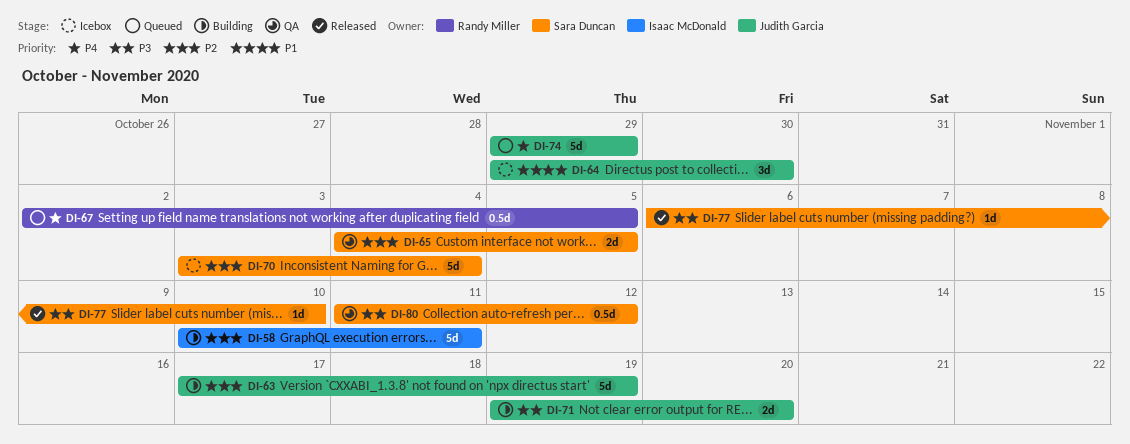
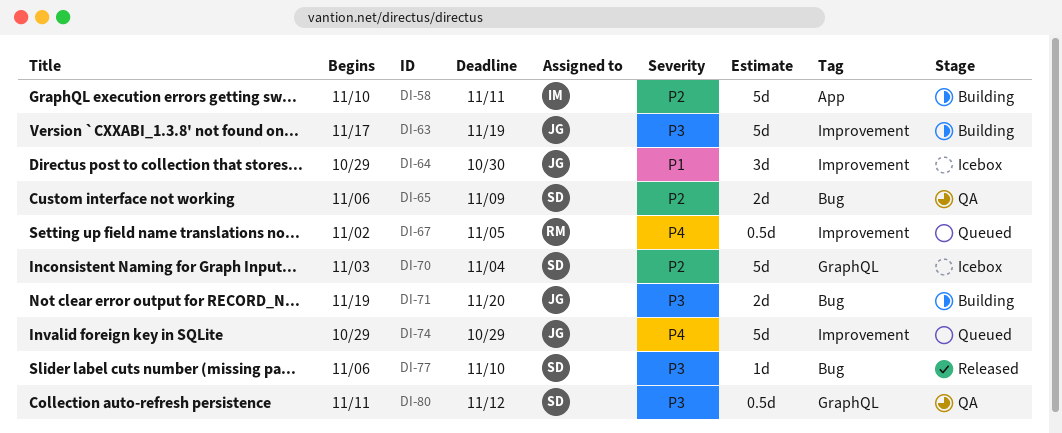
DI-63, priority: P2 -> P3
DI-65, start: Nov 4 -> Nov 6
DI-65, due: Nov 5 -> Nov 9

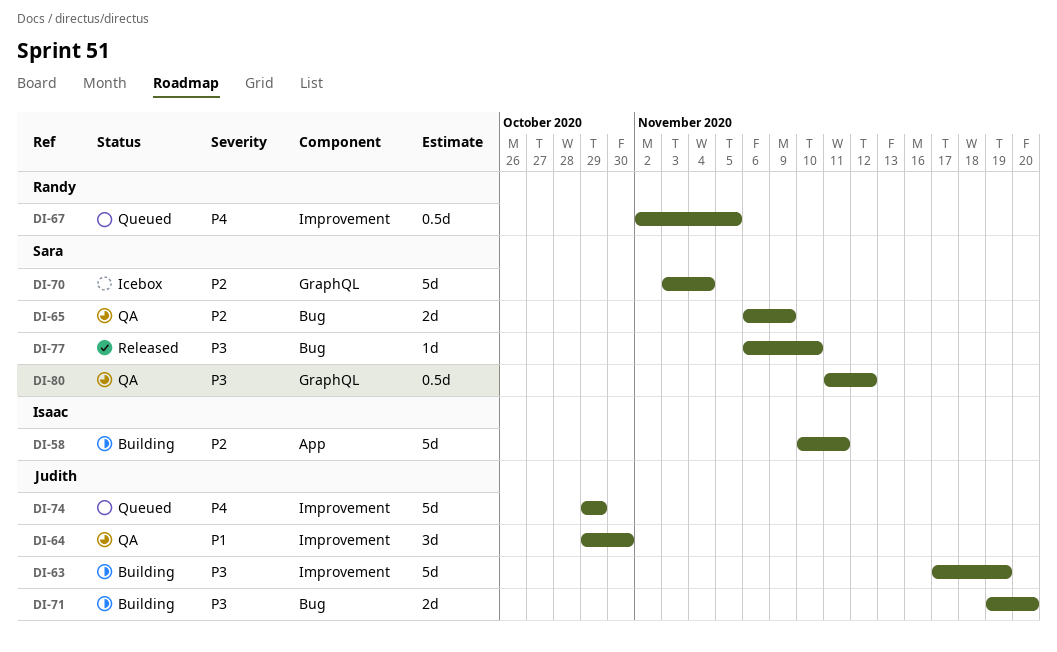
DI-64, status: Icebox -> QA

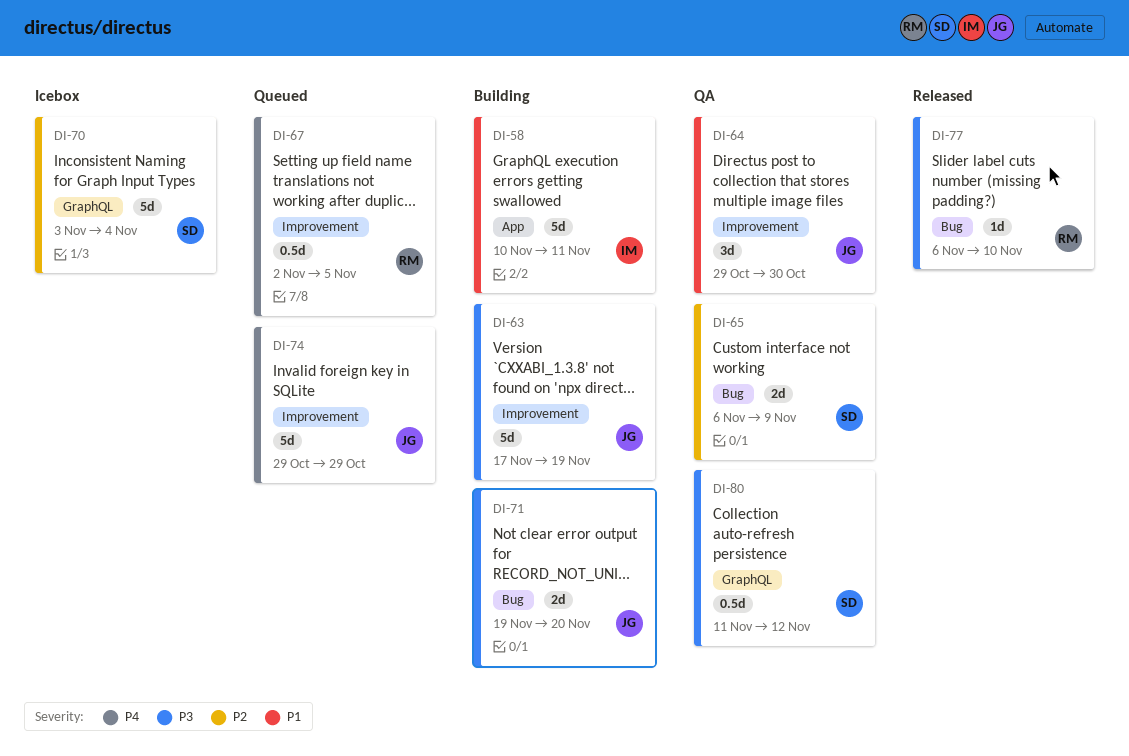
DI-58, priority: P2 -> P1
DI-77, owner: Sara -> Randy

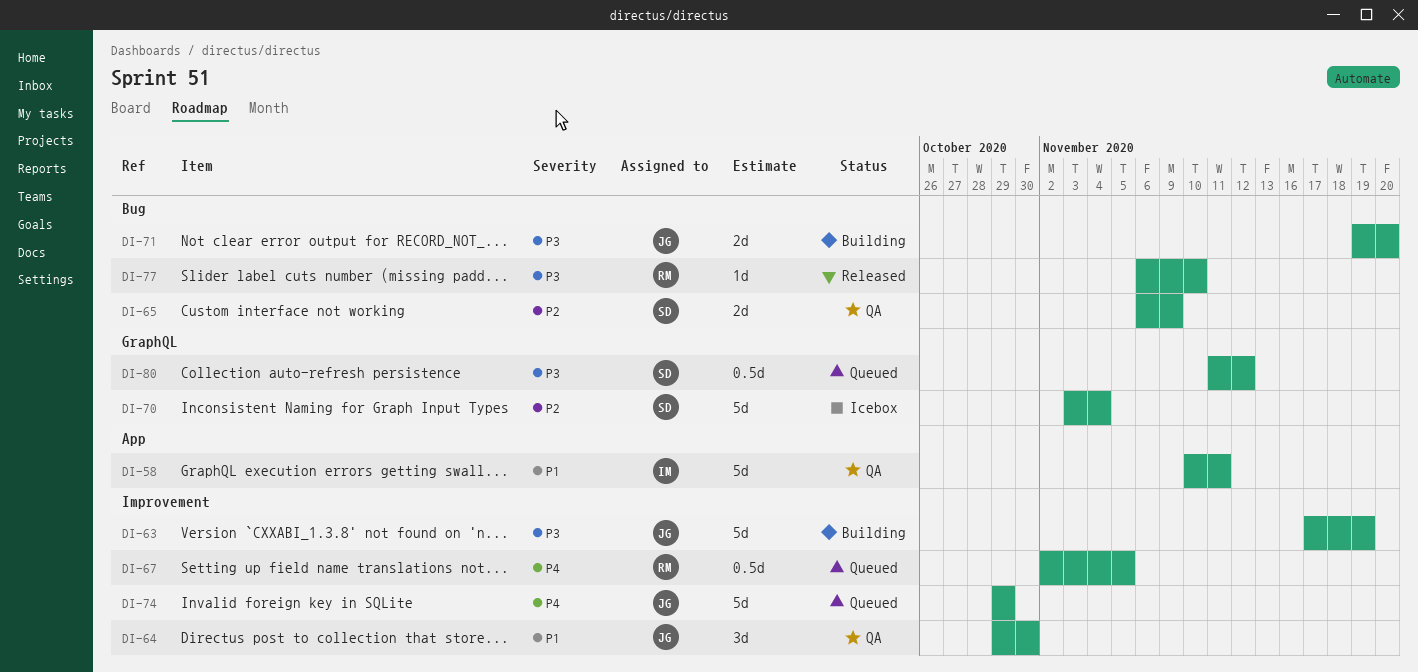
DI-58, status: Building -> QA
DI-80, status: QA -> Queued

